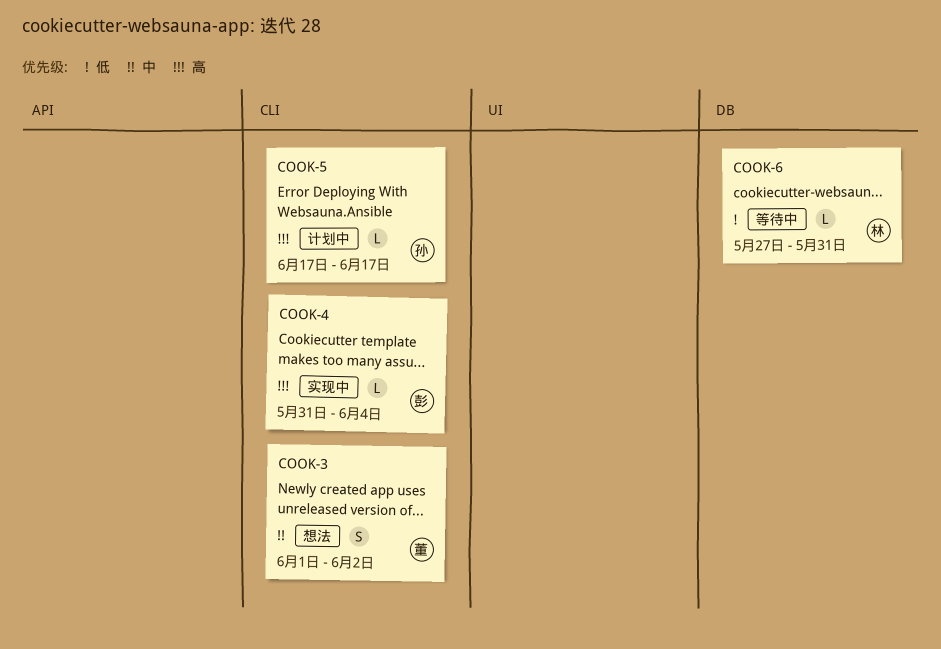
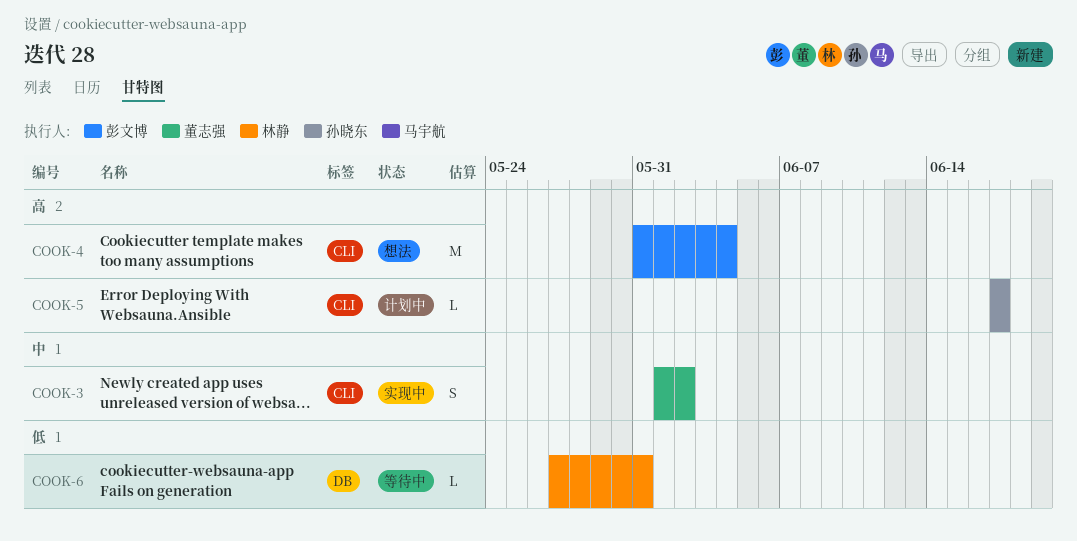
COOK-3, status: 想法 -> 实现中
COOK-4, status: 实现中 -> 想法
COOK-4, estimate: L -> M

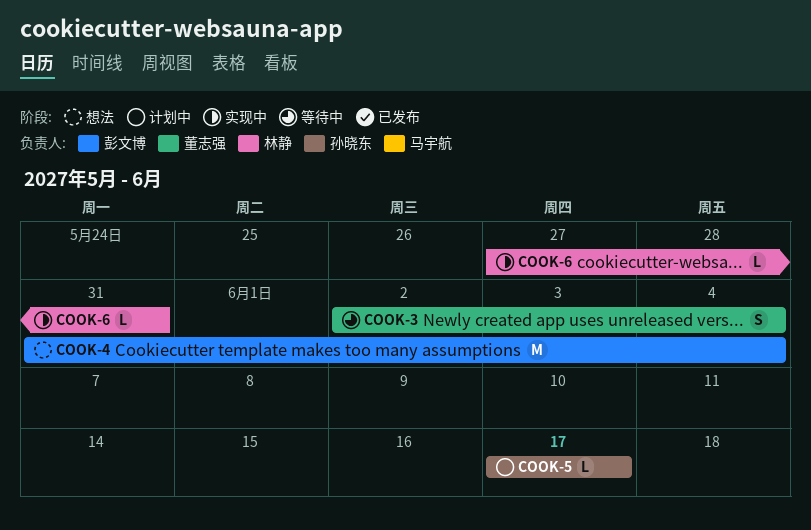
COOK-3, status: 实现中 -> 等待中
COOK-3, start: Jun 1 -> Jun 2
COOK-3, due: Jun 2 -> Jun 4
COOK-6, status: 等待中 -> 实现中

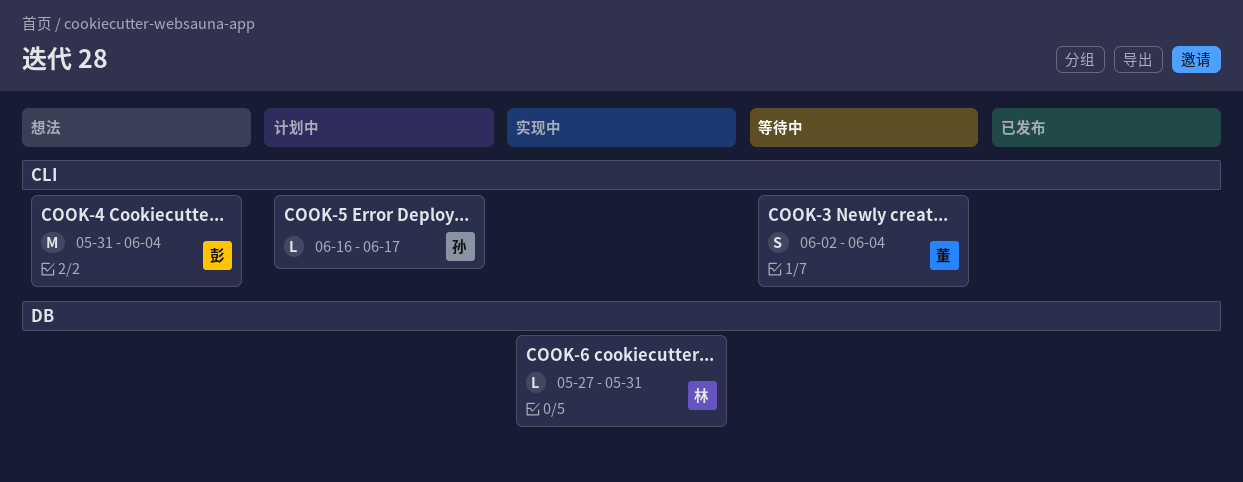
COOK-5, start: Jun 17 -> Jun 16

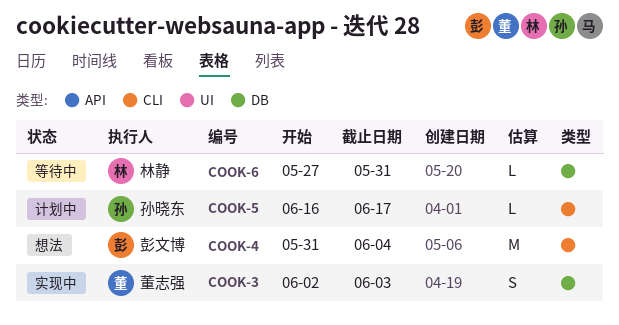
COOK-3, status: 等待中 -> 实现中
COOK-3, label: CLI -> DB
COOK-3, due: Jun 4 -> Jun 3
COOK-6, status: 实现中 -> 等待中

